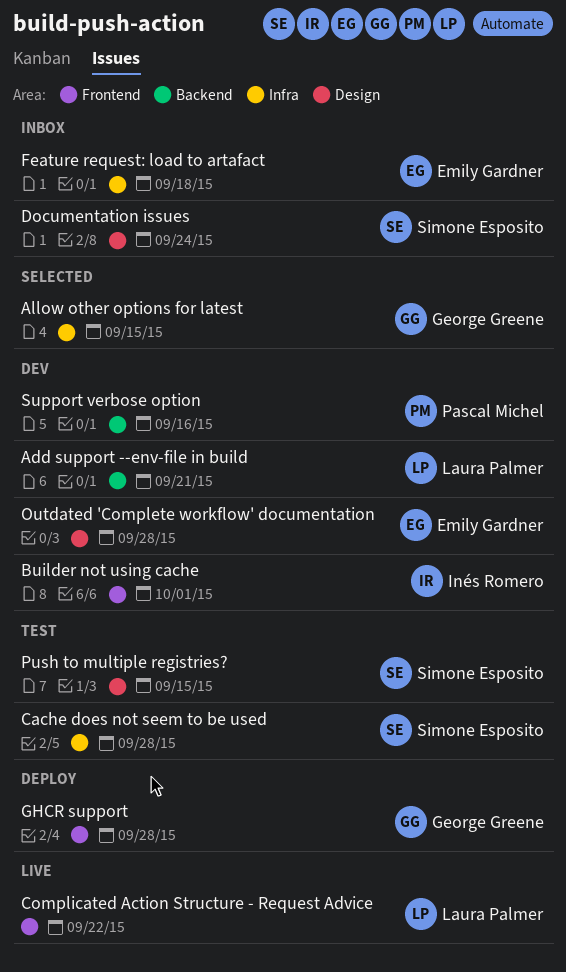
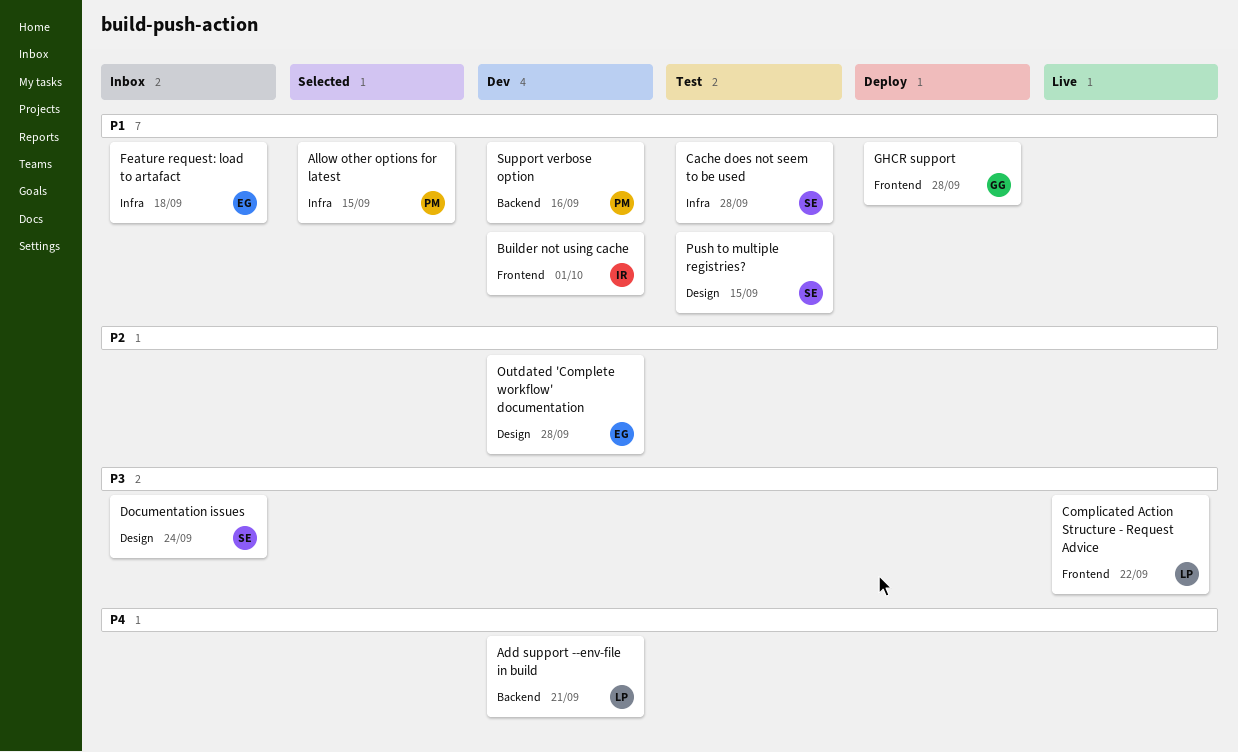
Allow other options for latest, owner: George Greene -> Pascal Michel

